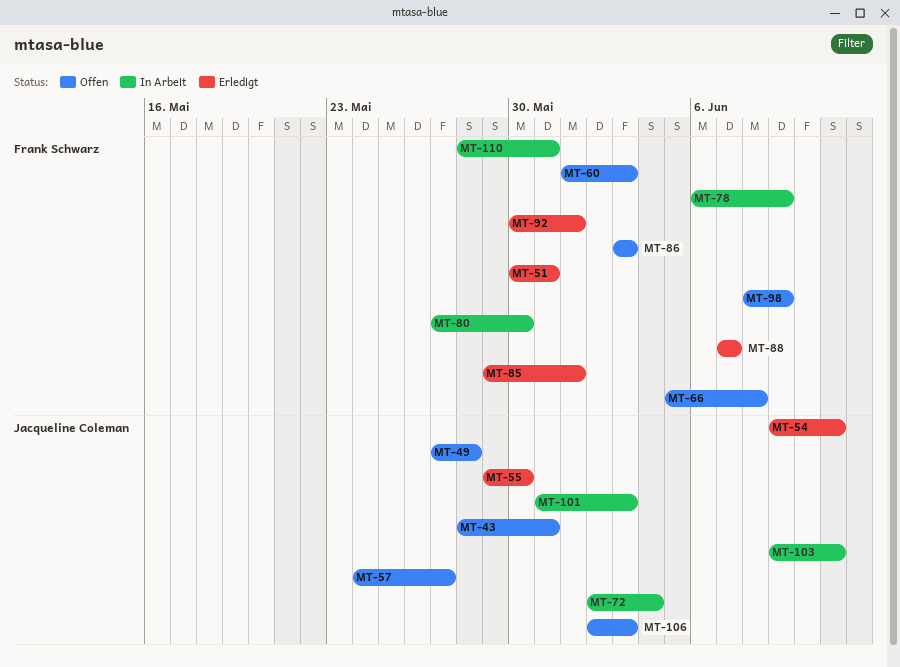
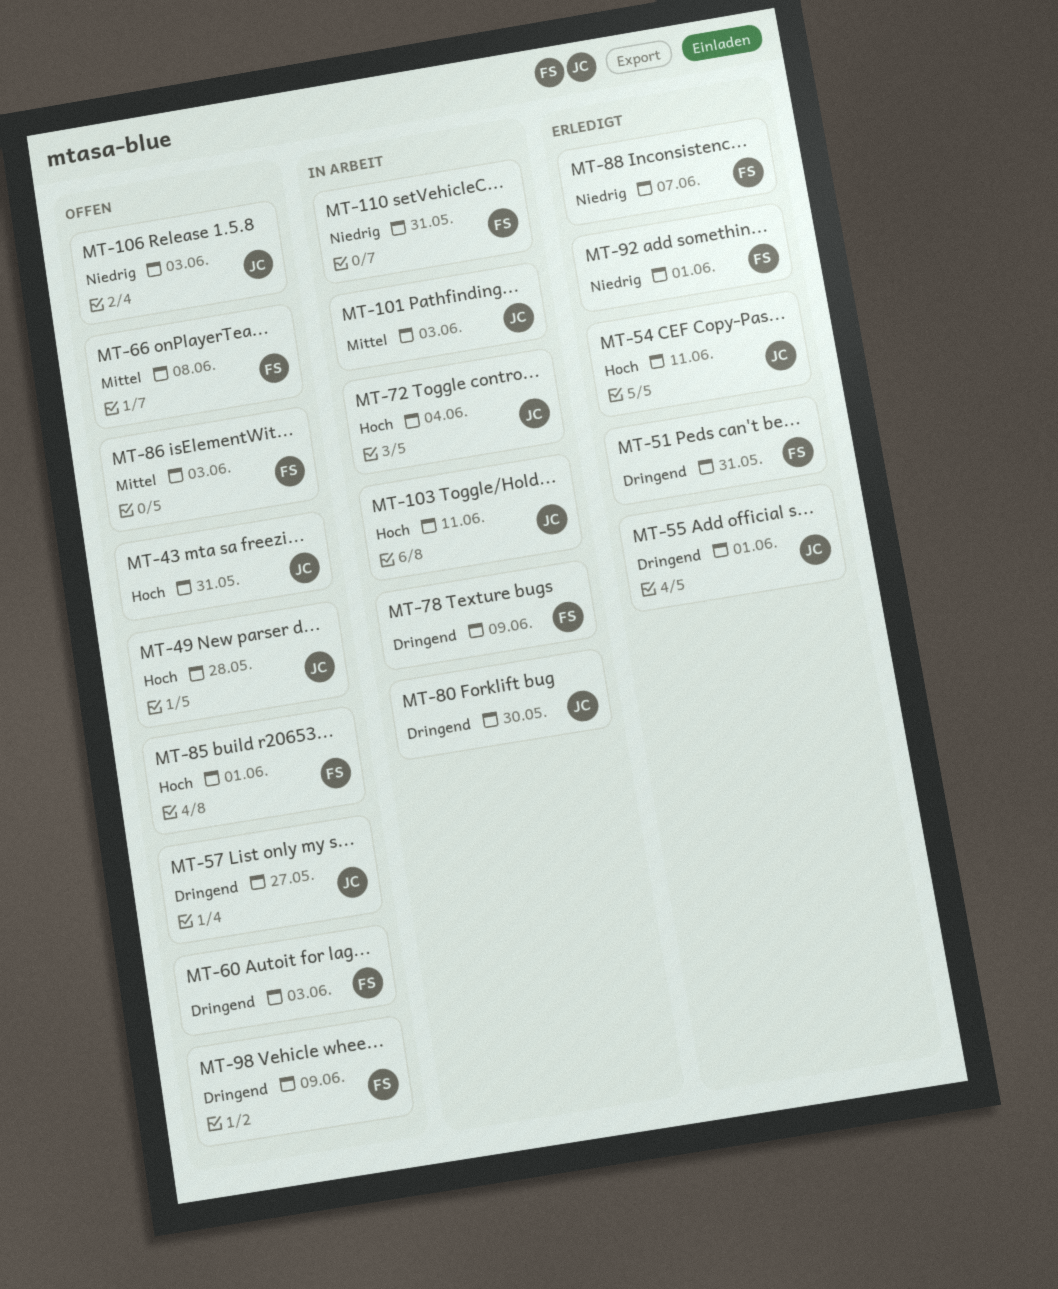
MT-55, due: May 30 -> Jun 1
MT-80, owner: Frank Schwarz -> Jacqueline Coleman
MT-85, status: Erledigt -> Offen

